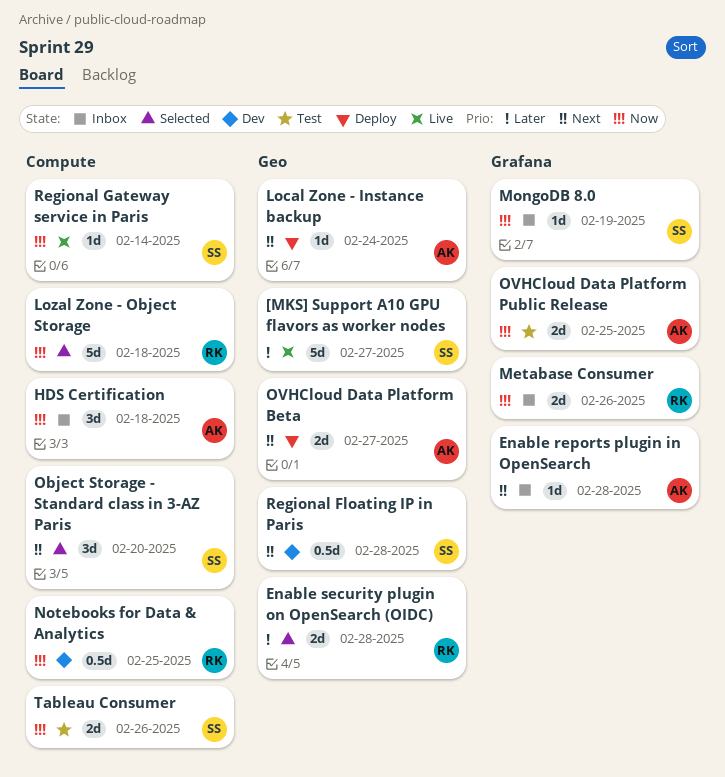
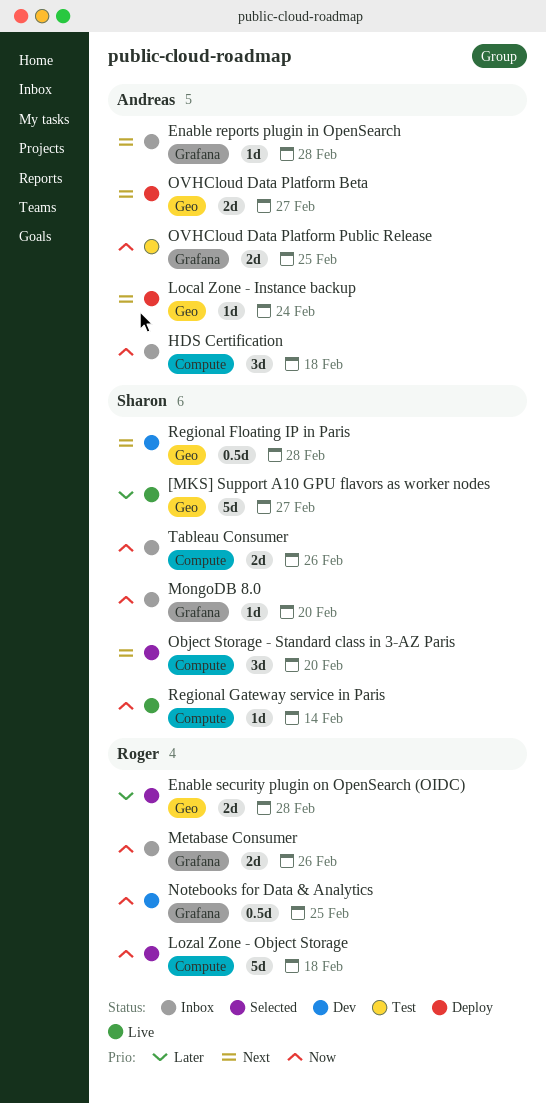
MongoDB 8.0, due: Feb 19 -> Feb 20
Notebooks for Data & Analytics, label: Compute -> Grafana
Tableau Consumer, status: Test -> Inbox

